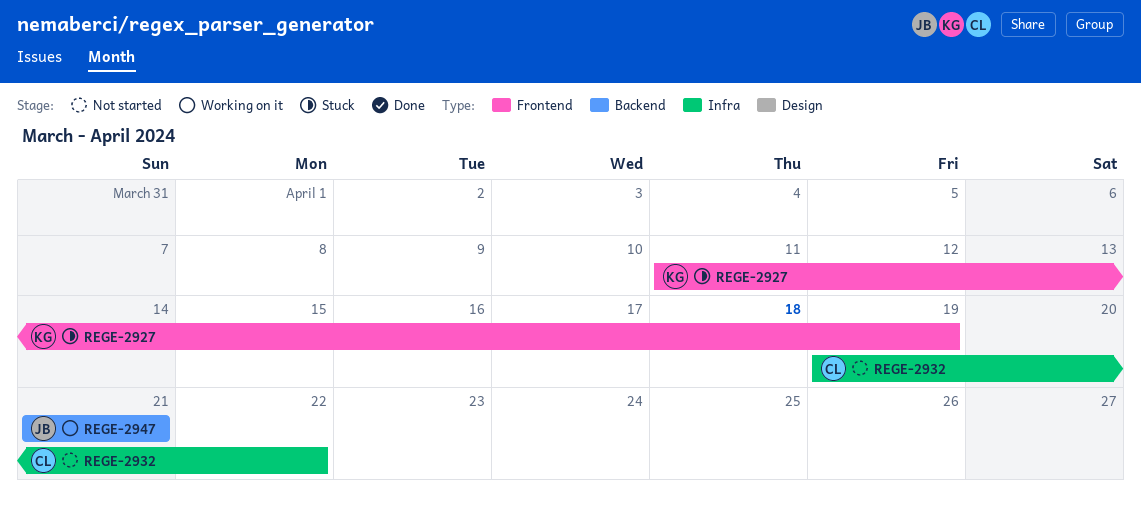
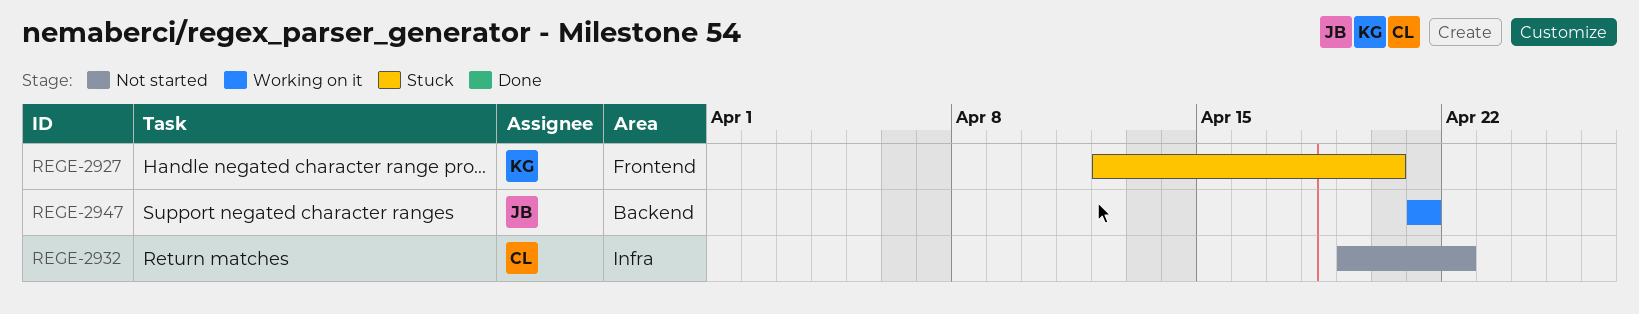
REGE-2927, start: Apr 11 -> Apr 12
REGE-2927, due: Apr 19 -> Apr 20

